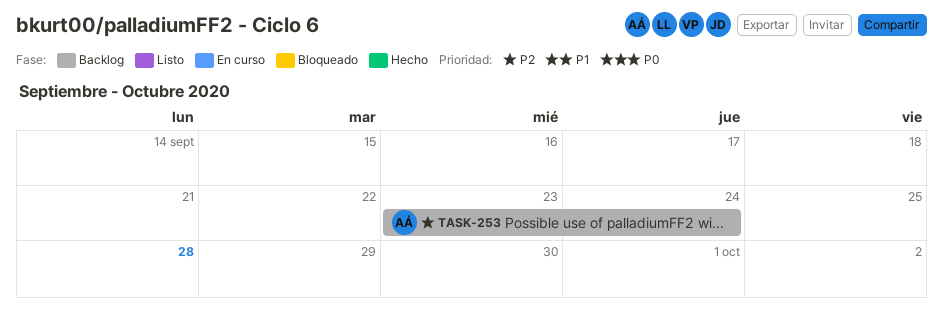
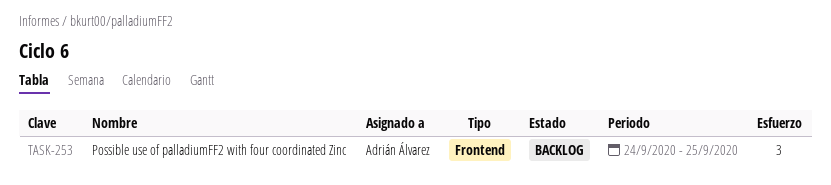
TASK-253, start: Sep 23 -> Sep 24
TASK-253, due: Sep 24 -> Sep 25

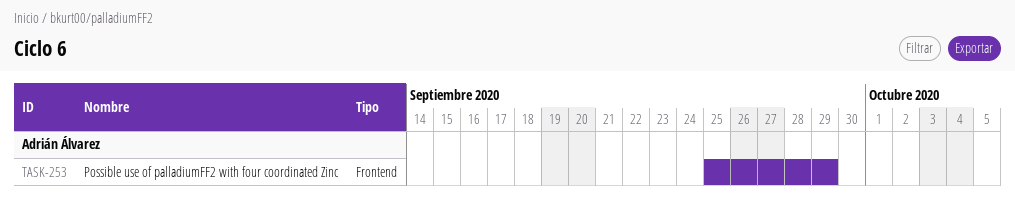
TASK-253, start: Sep 24 -> Sep 25
TASK-253, due: Sep 25 -> Sep 29

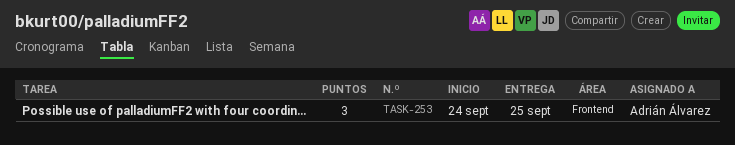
TASK-253, start: Sep 25 -> Sep 24
TASK-253, due: Sep 29 -> Sep 25

